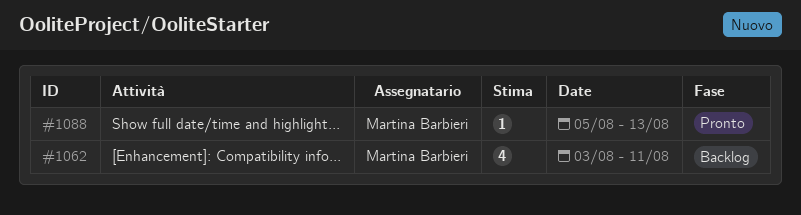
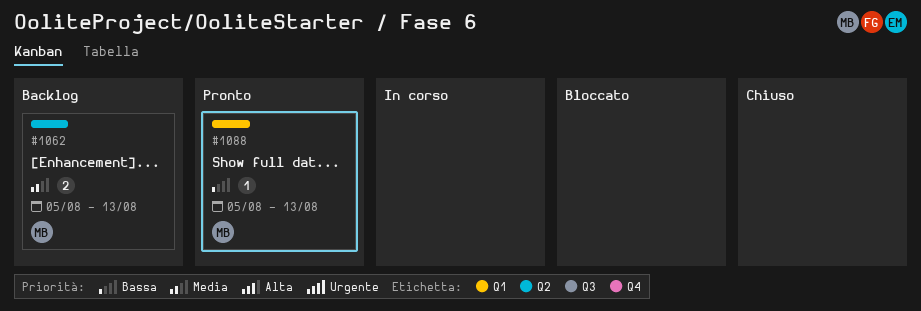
#1062, estimate: 4 -> 2
#1062, start: Aug 3 -> Aug 5
#1062, due: Aug 11 -> Aug 13

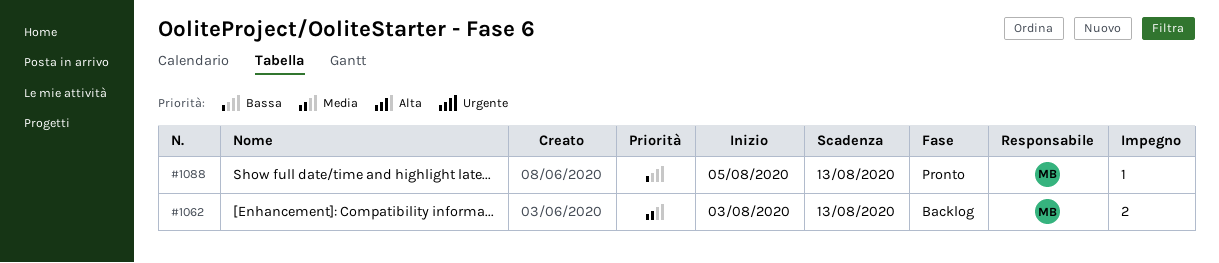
#1062, start: Aug 5 -> Aug 3

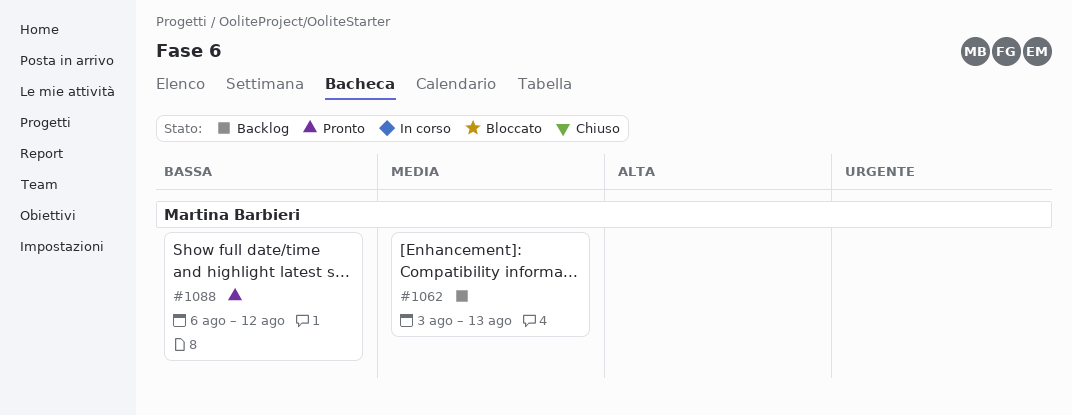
#1088, start: Aug 5 -> Aug 6
#1088, due: Aug 13 -> Aug 12

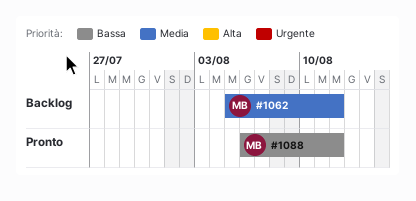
#1062, start: Aug 3 -> Aug 5
#1062, due: Aug 13 -> Aug 12

